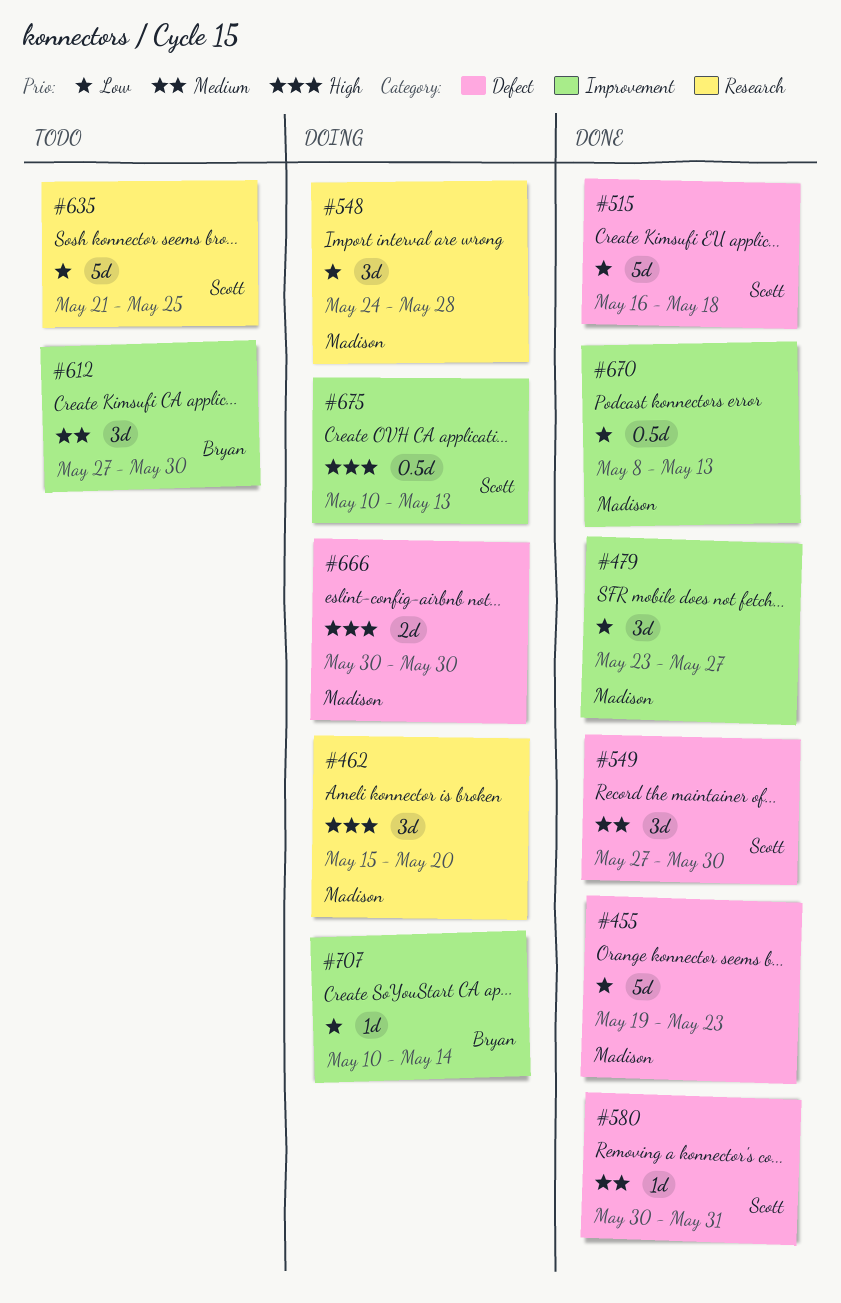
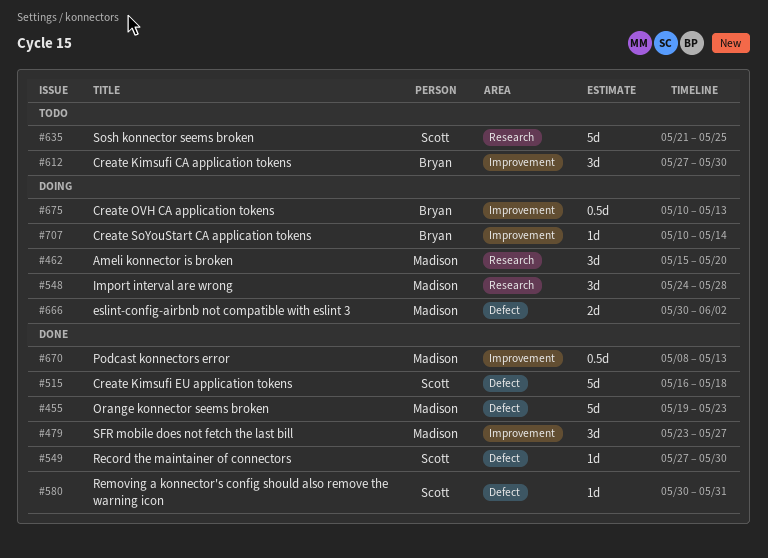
#549, estimate: 3d -> 1d
#666, due: May 30 -> Jun 2
#675, owner: Scott -> Bryan

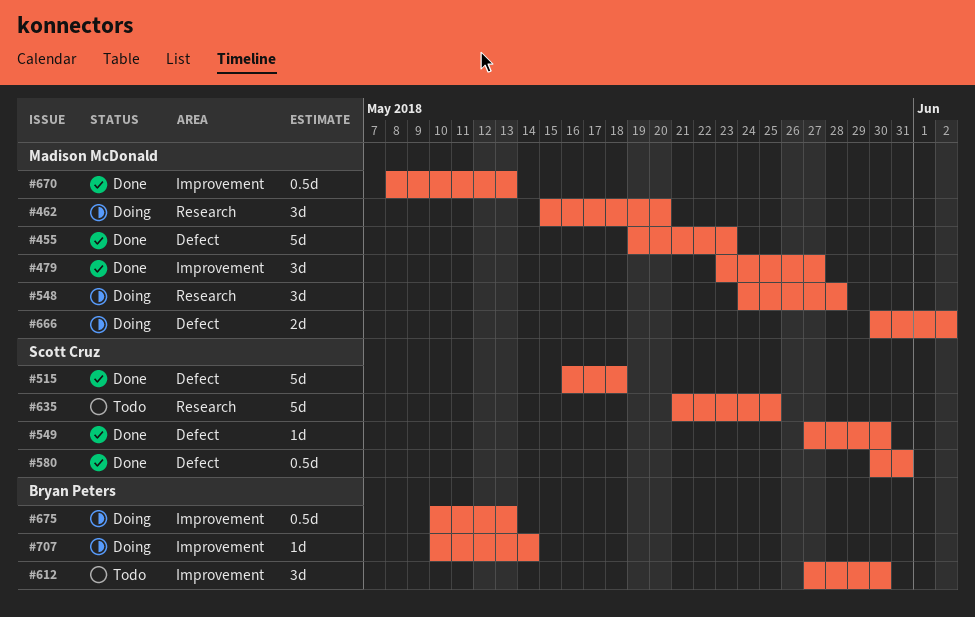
#580, estimate: 1d -> 0.5d

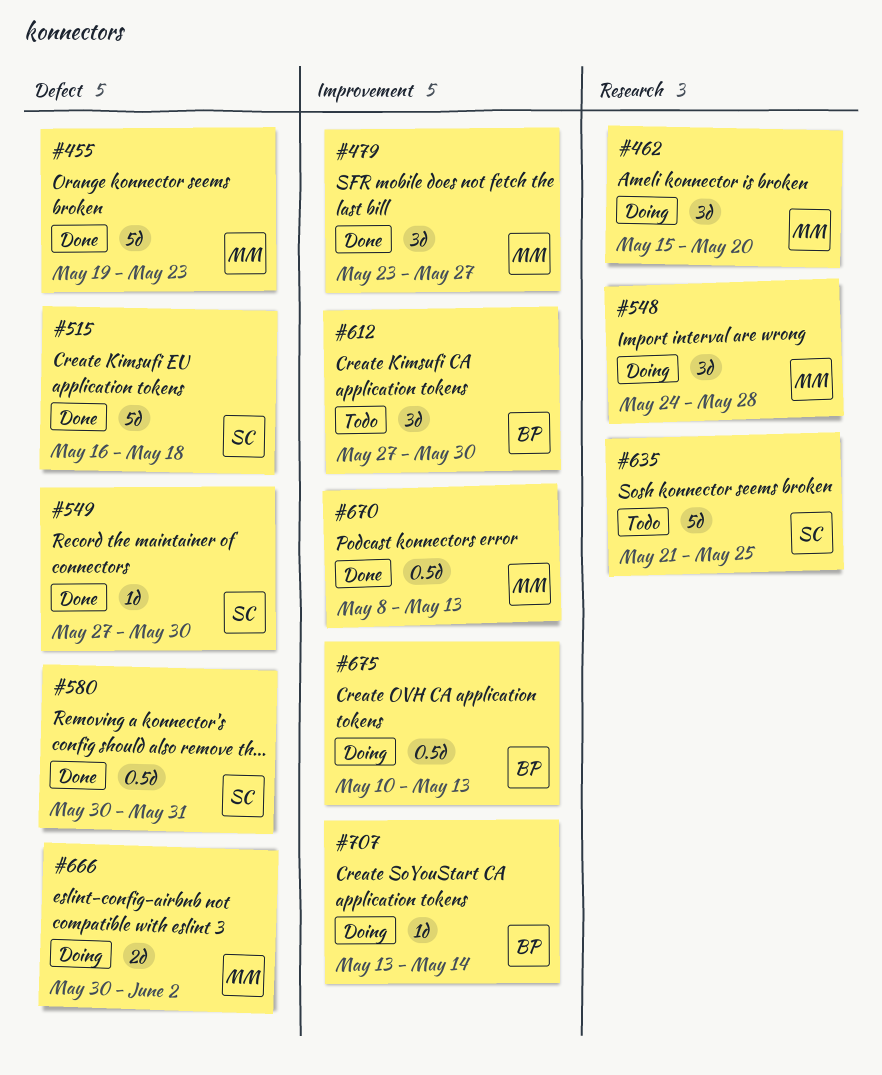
#707, start: May 10 -> May 13

